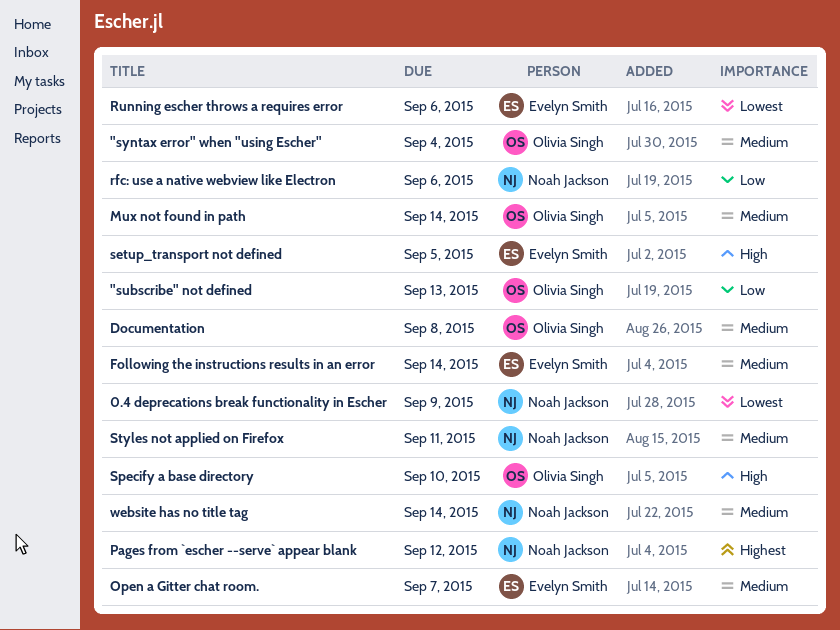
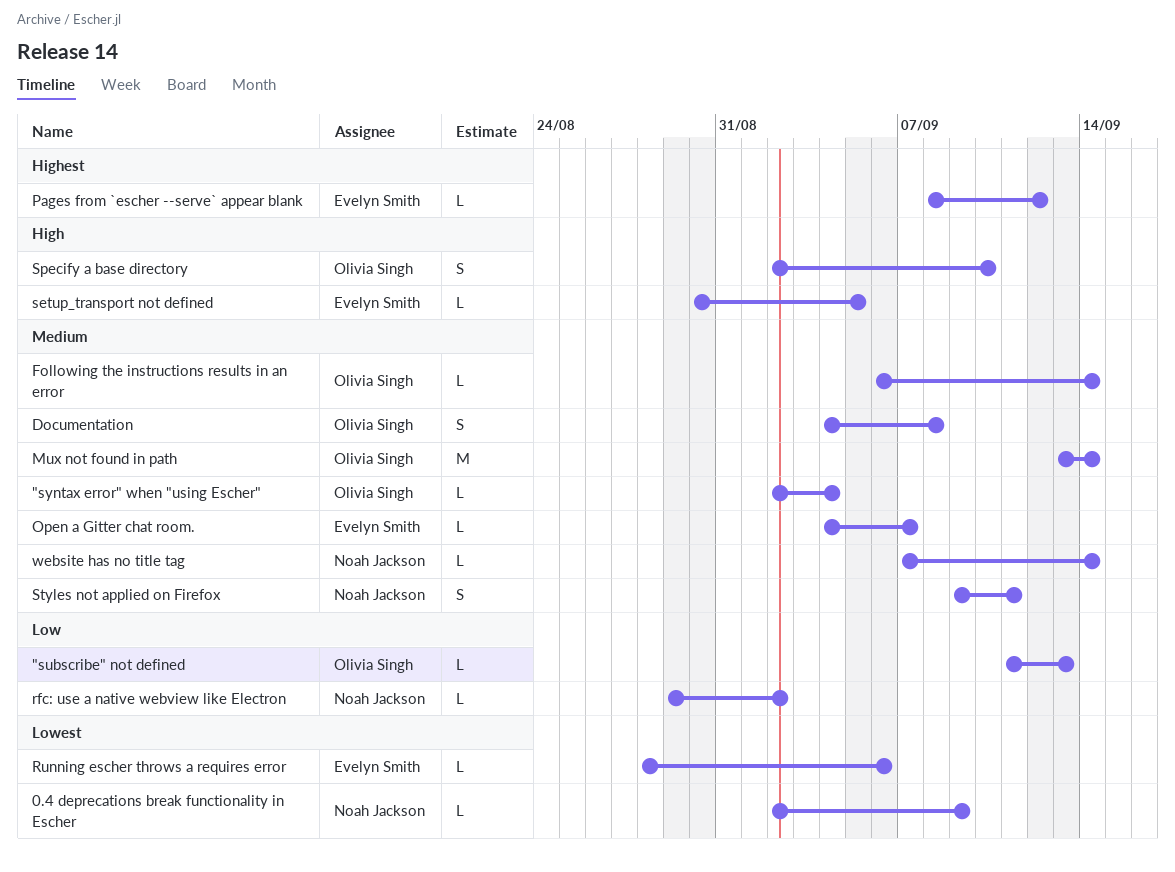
Following the instructions results in an error, owner: Evelyn Smith -> Olivia Singh
Pages from `escher --serve` appear blank, owner: Noah Jackson -> Evelyn Smith
rfc: use a native webview like Electron, due: Sep 6 -> Sep 2

